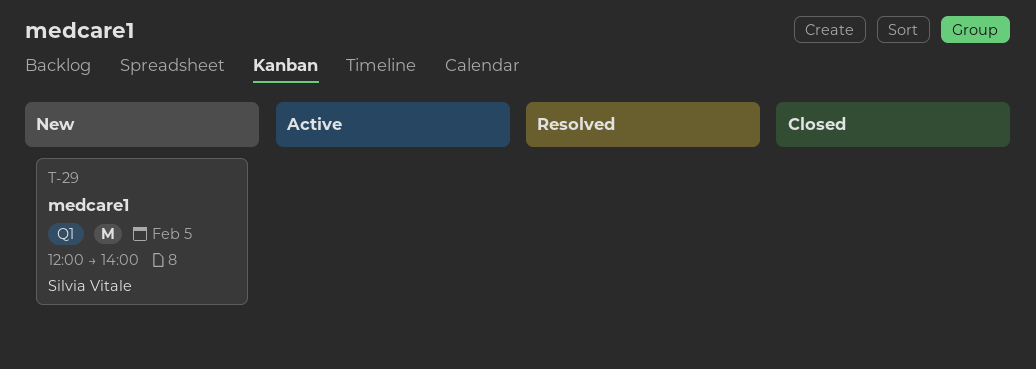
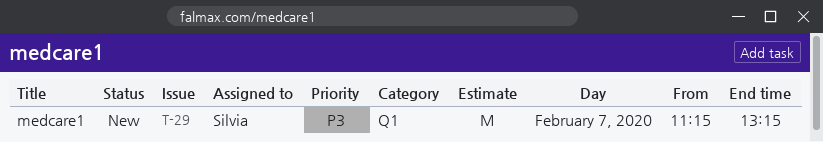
T-29, day: Feb 5 -> Feb 7
T-29, begins: 12:00 -> 11:15
T-29, ends: 14:00 -> 13:15

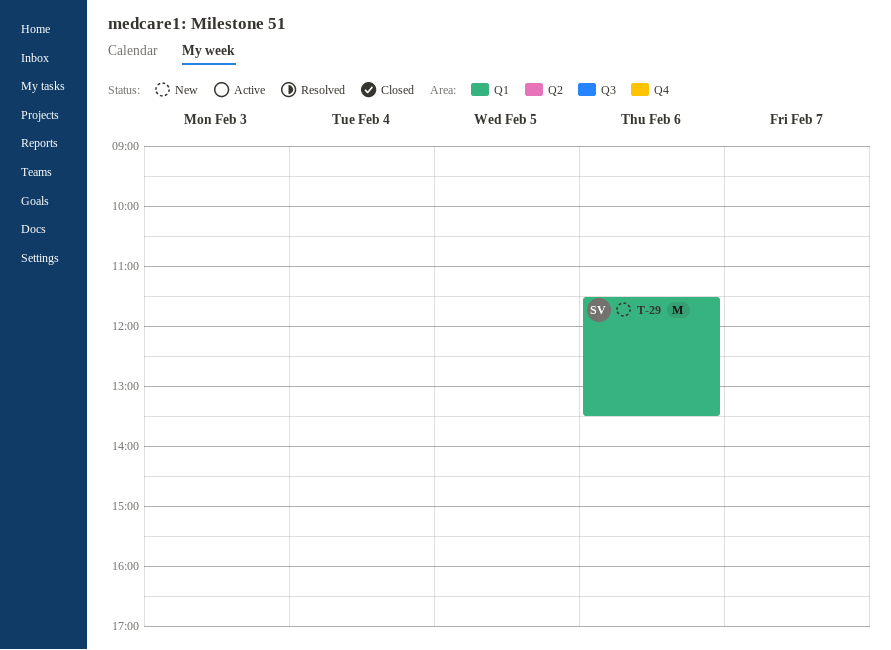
T-29, day: Feb 7 -> Feb 6
T-29, begins: 11:15 -> 11:30
T-29, ends: 13:15 -> 13:30

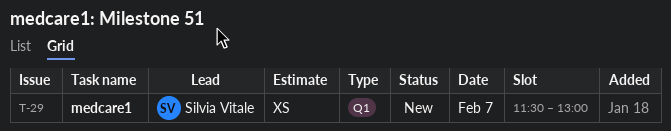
T-29, estimate: M -> XS
T-29, day: Feb 6 -> Feb 7
T-29, ends: 13:30 -> 13:00

